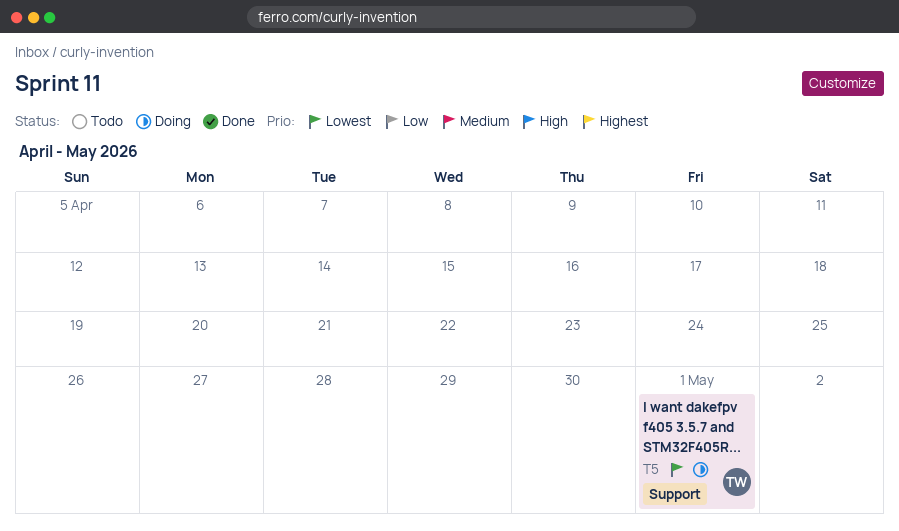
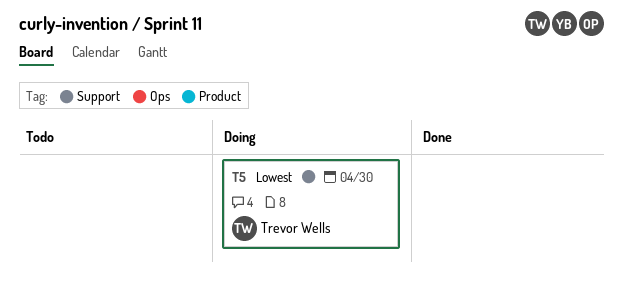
T5, due: May 1 -> Apr 30

